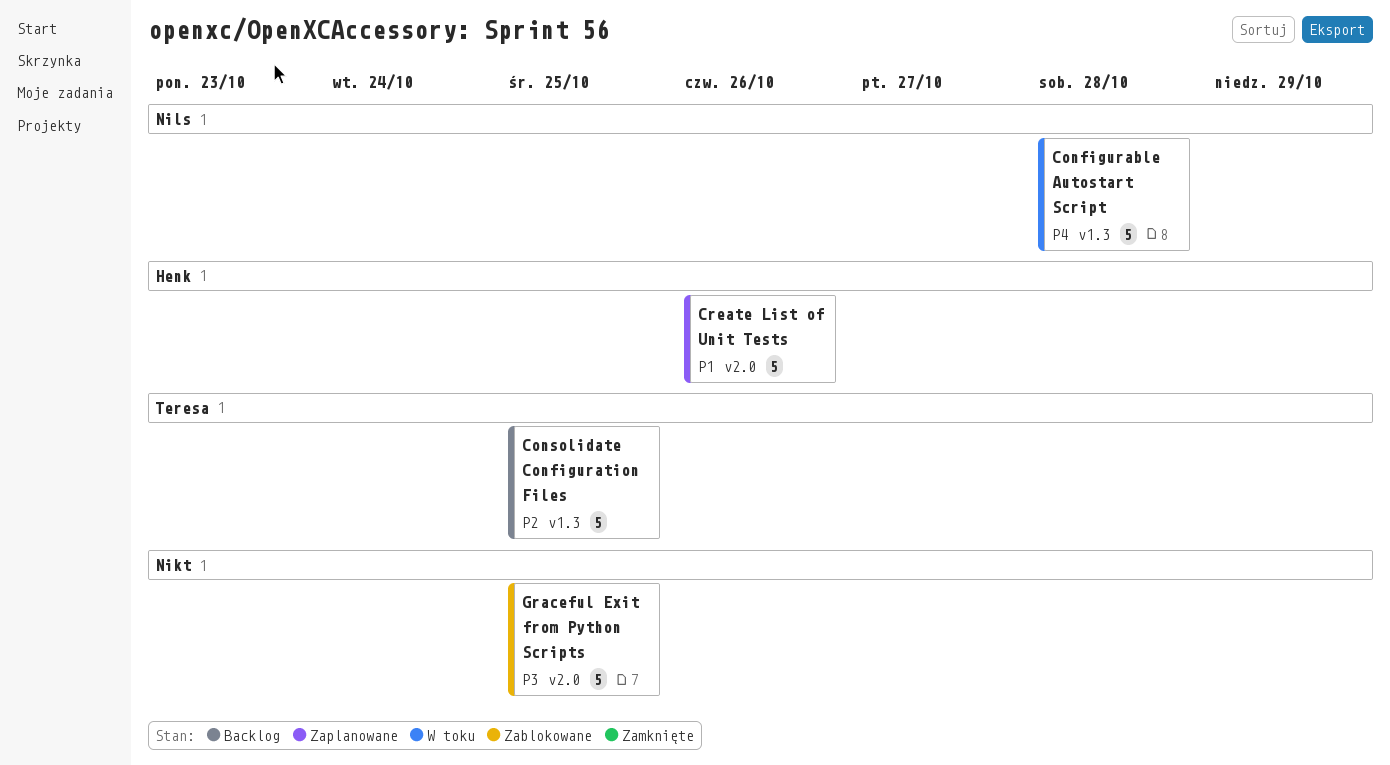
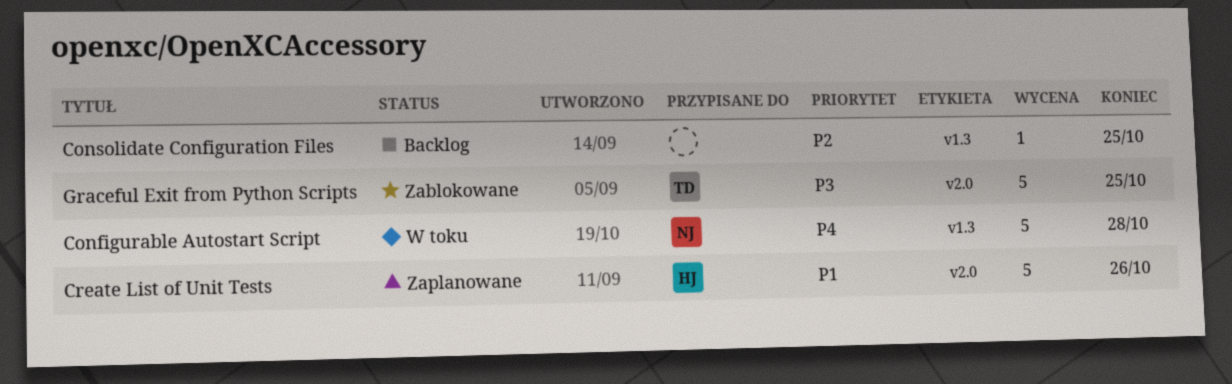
Consolidate Configuration Files, owner: Teresa -> none
Consolidate Configuration Files, estimate: 5 -> 1
Graceful Exit from Python Scripts, owner: none -> Teresa

